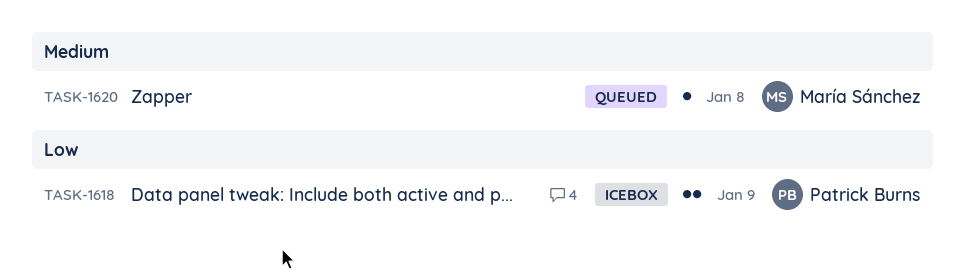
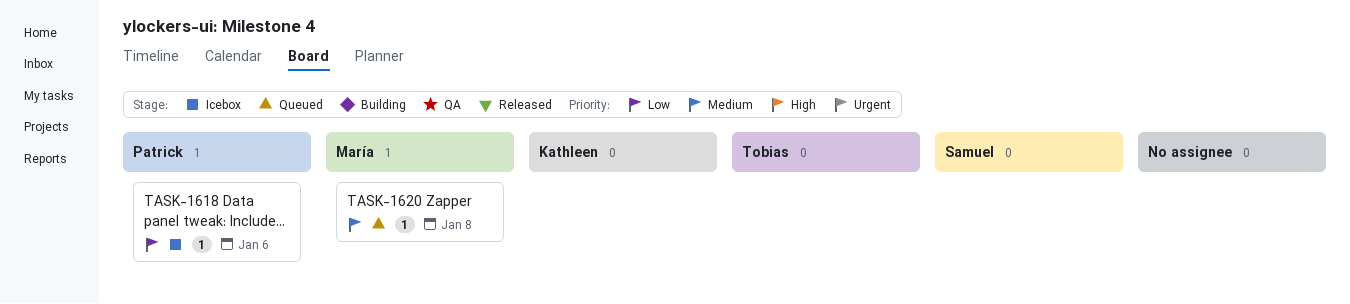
TASK-1618, estimate: 2 -> 1
TASK-1618, due: Jan 9 -> Jan 6

